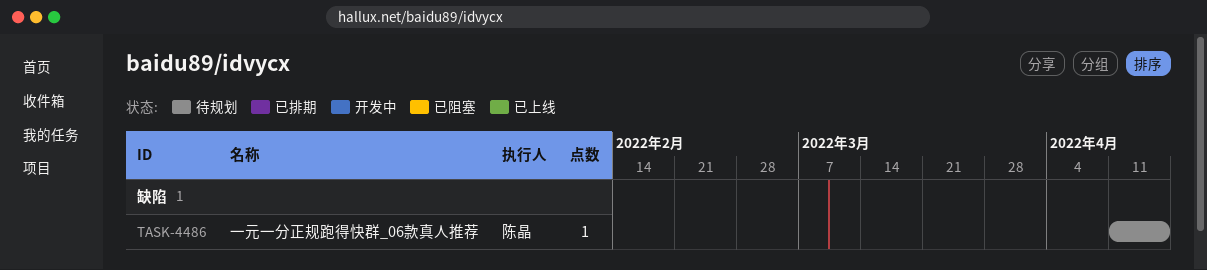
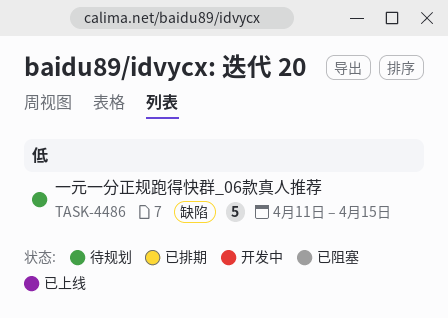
TASK-4486, estimate: 1 -> 5

